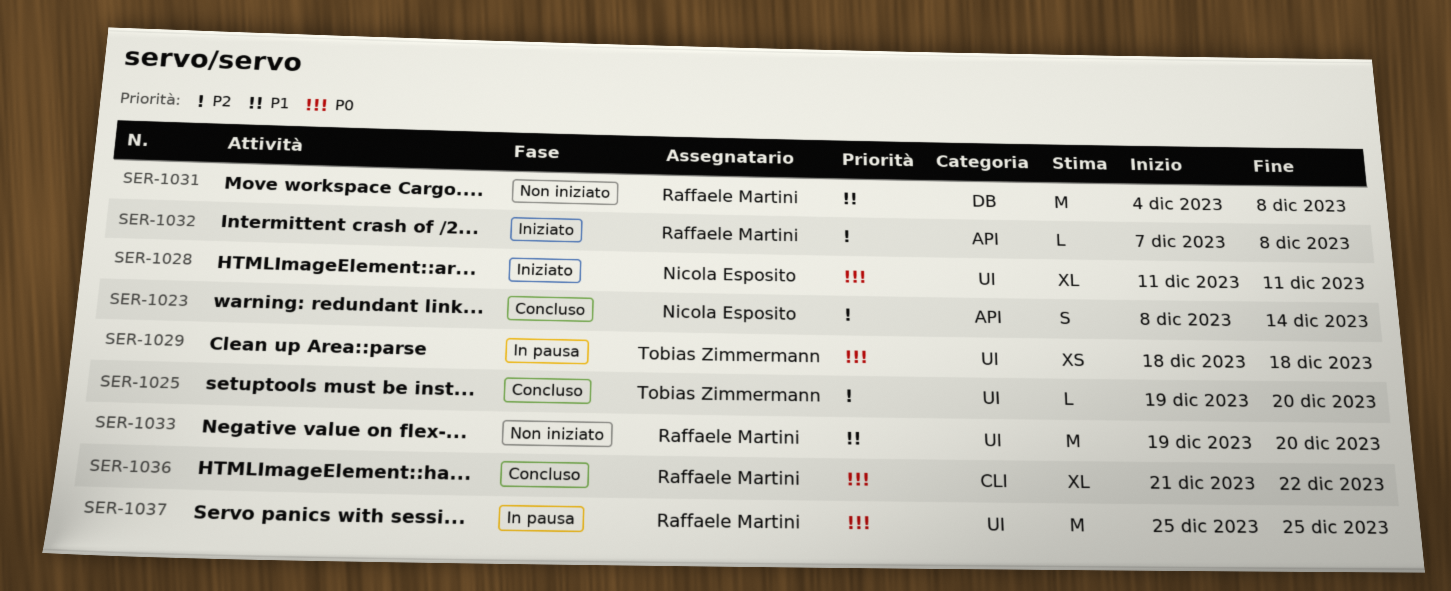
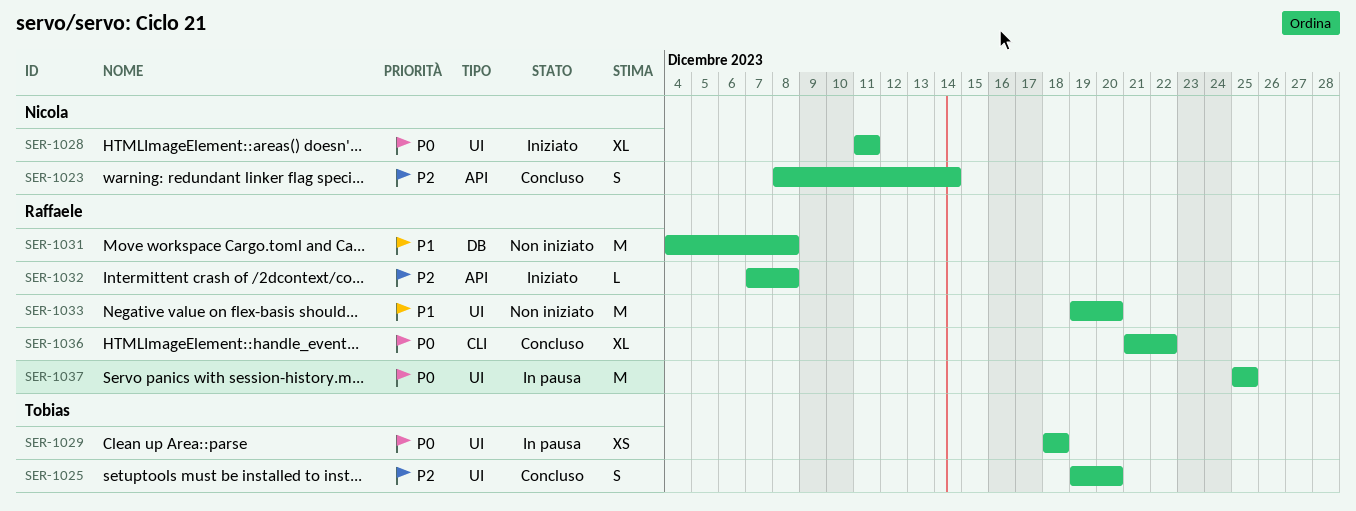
SER-1025, estimate: L -> S

